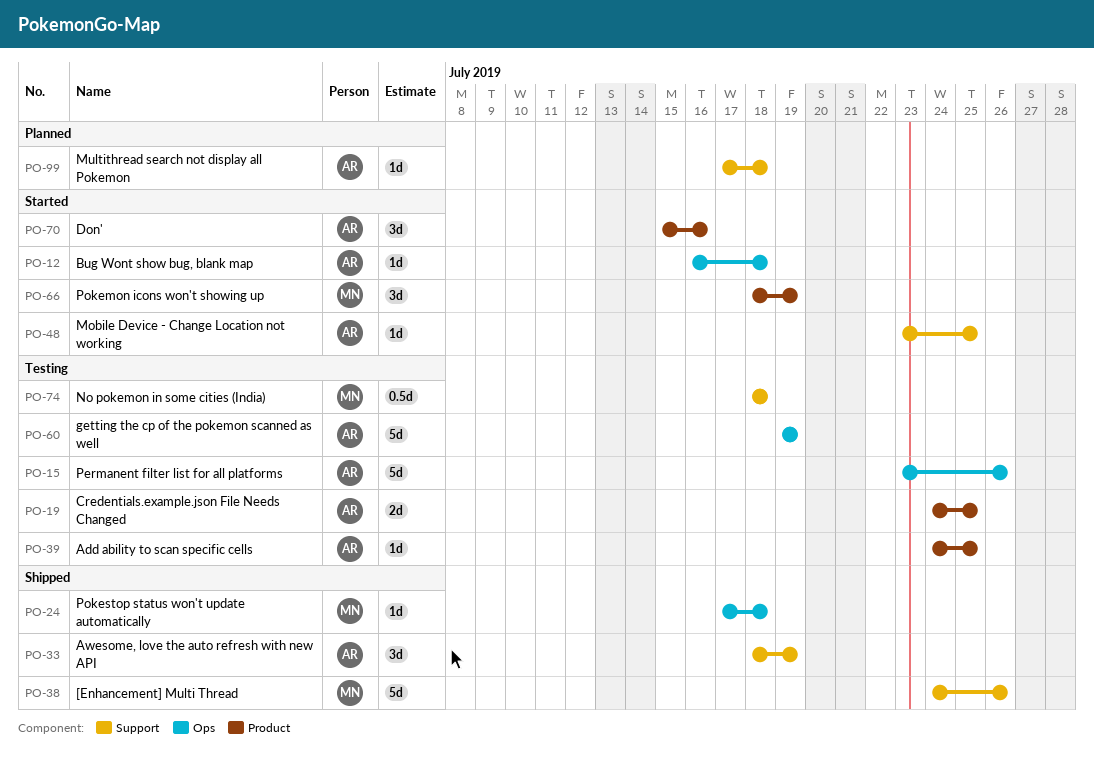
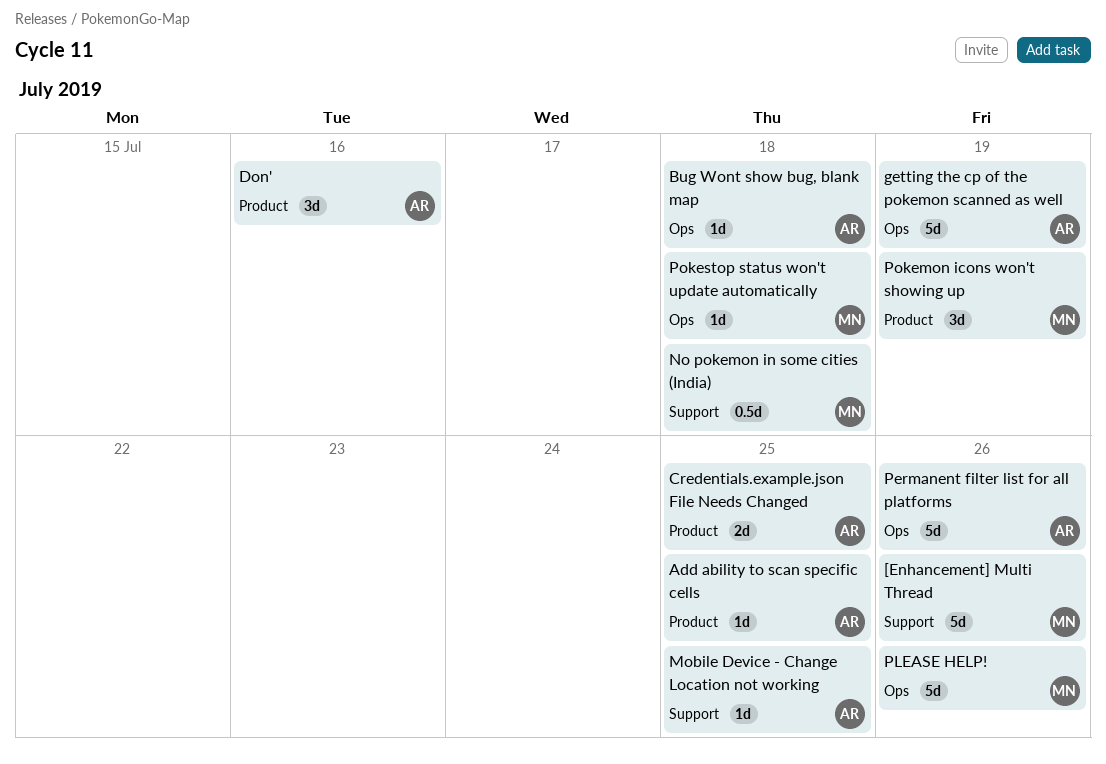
Awesome, love the auto refresh with new API: present -> none
Multithread search not display all Pokemon: present -> none
PLEASE HELP!: none -> present

